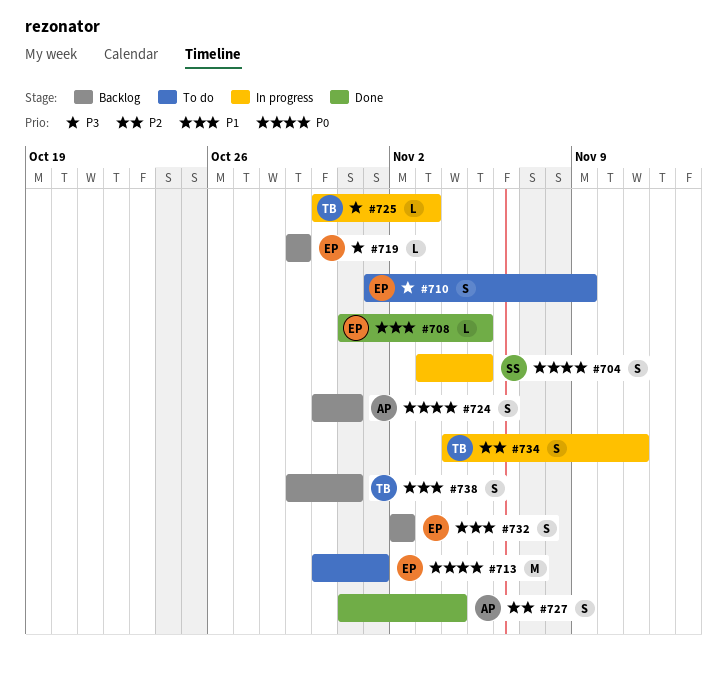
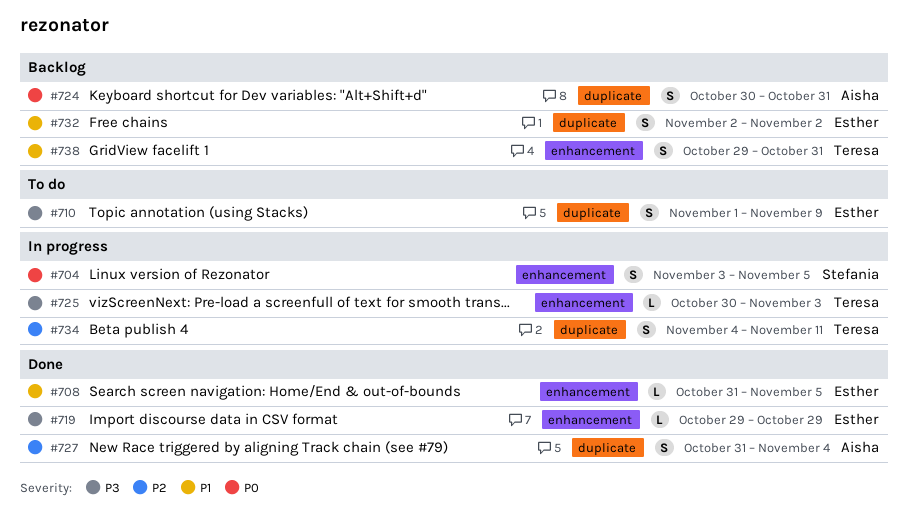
#713: present -> none
#719, status: Backlog -> Done

